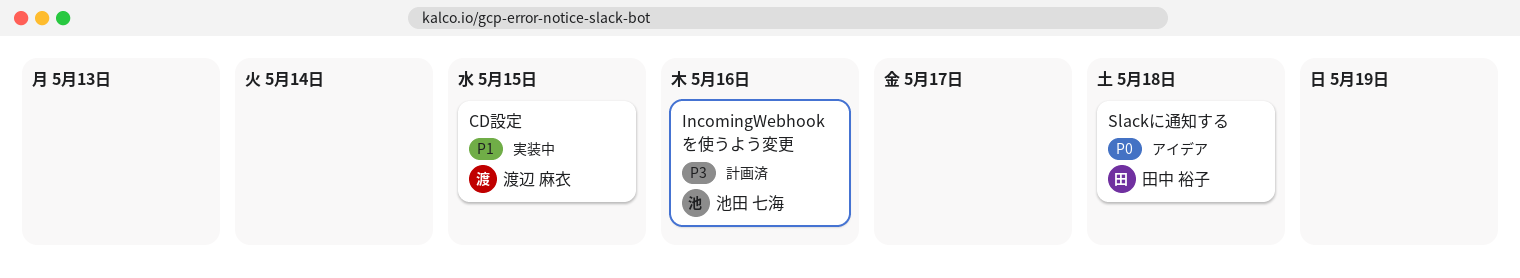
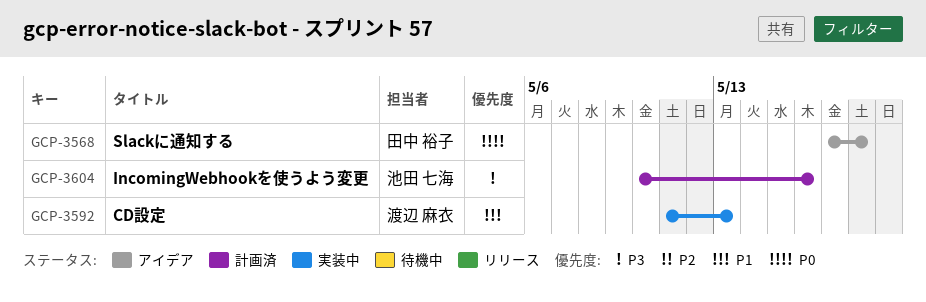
CD設定, due: May 15 -> May 13

